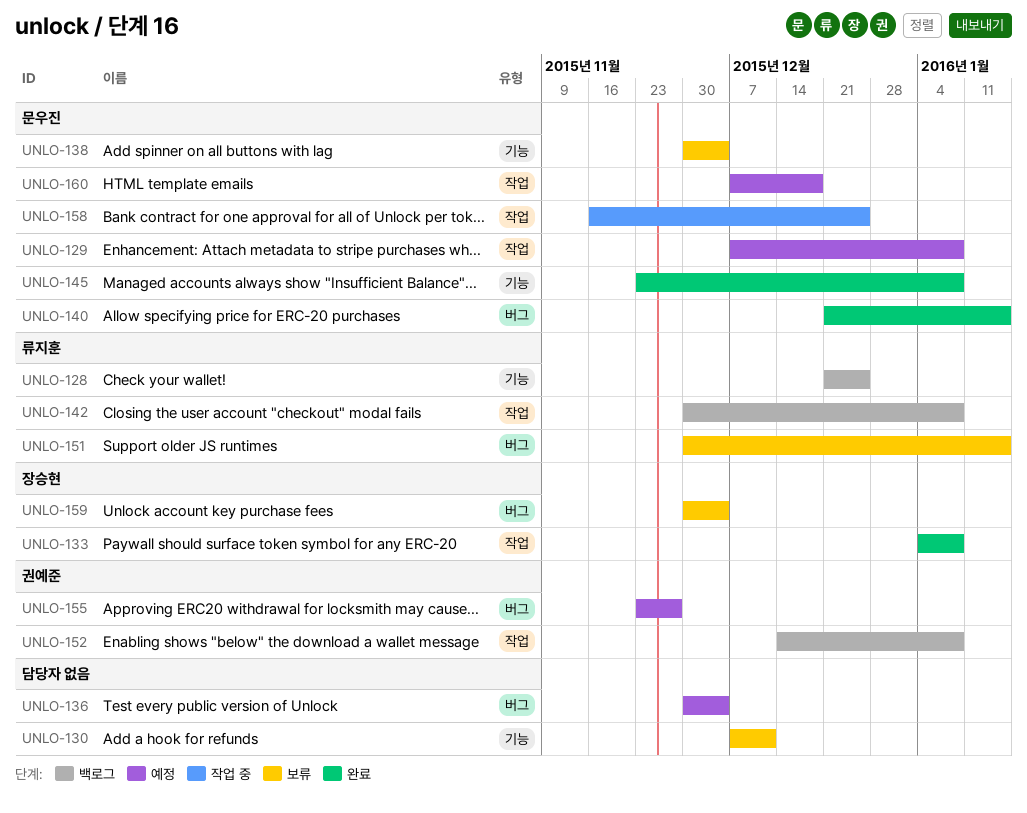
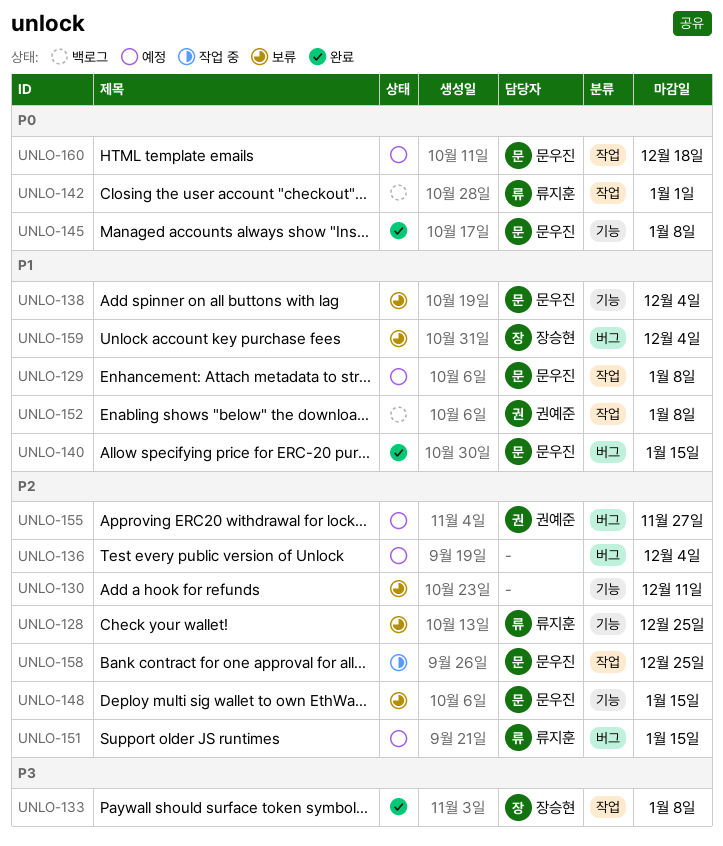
UNLO-128, status: 백로그 -> 보류
UNLO-142, due: Jan 8 -> Jan 1
UNLO-148: none -> present
UNLO-151, status: 보류 -> 예정

